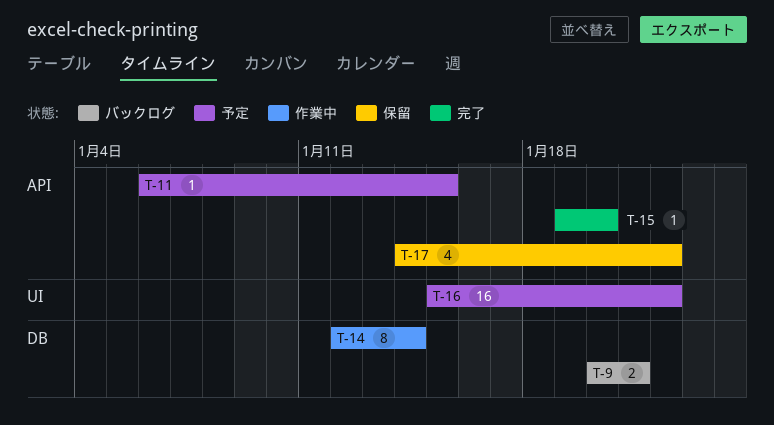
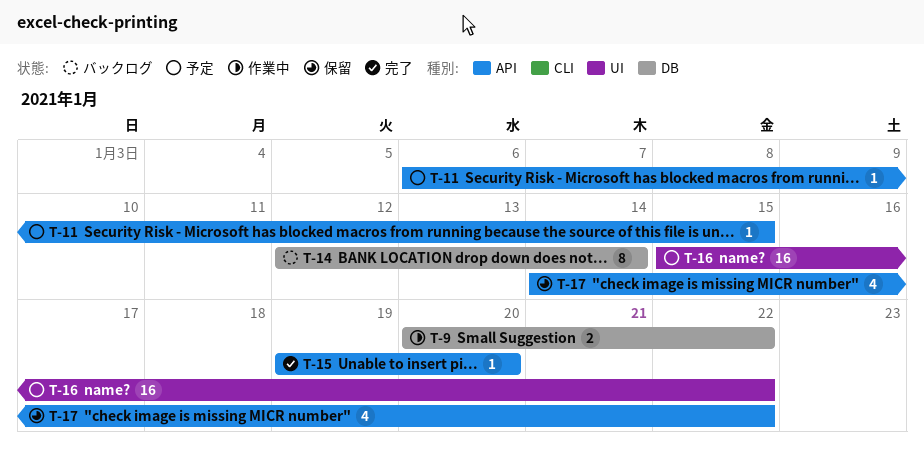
T-9, status: バックログ -> 作業中
T-9, due: Jan 21 -> Jan 22
T-14, status: 作業中 -> バックログ

